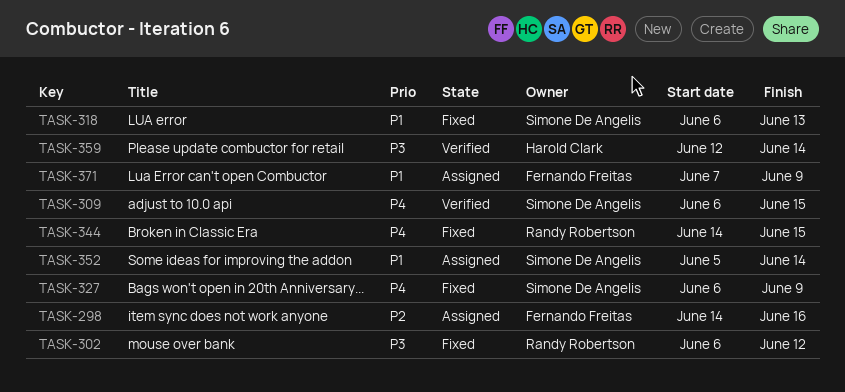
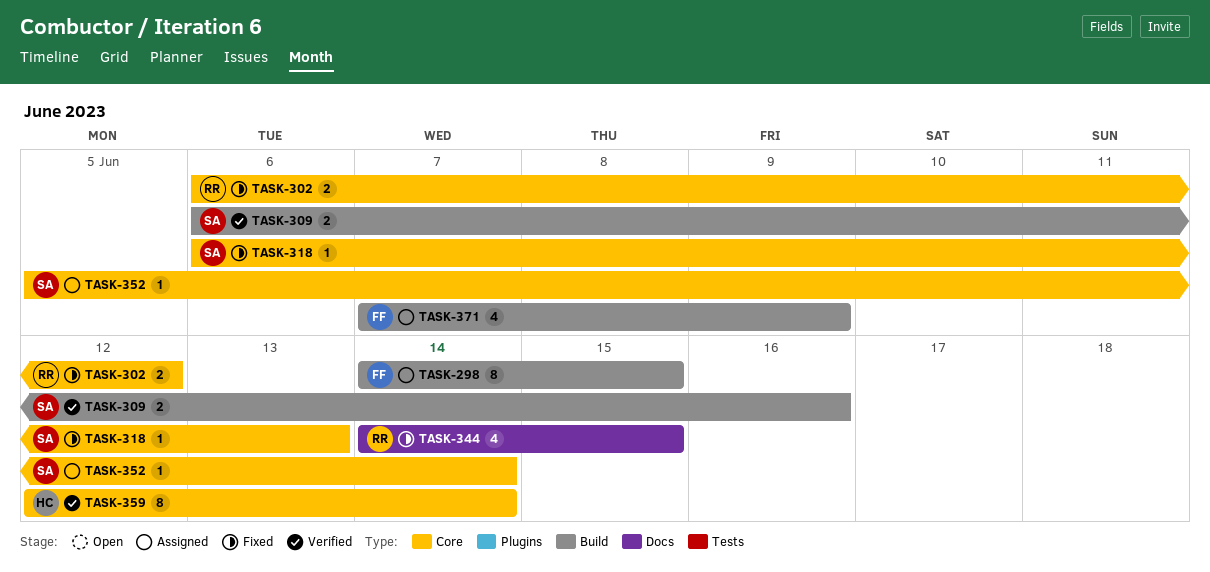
TASK-298, due: Jun 16 -> Jun 15
TASK-309, due: Jun 15 -> Jun 16
TASK-327: present -> none

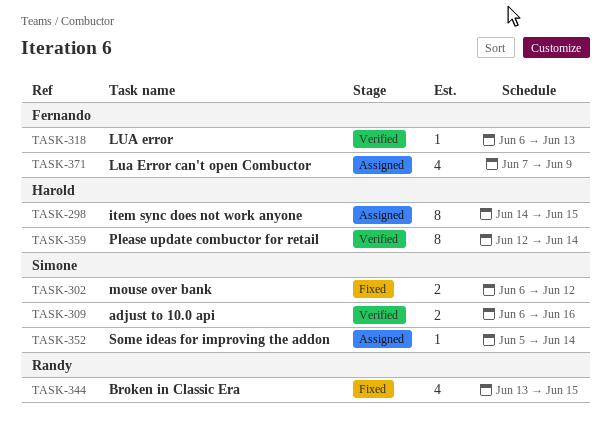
TASK-298, owner: Fernando -> Harold
TASK-302, owner: Randy -> Simone
TASK-318, status: Fixed -> Verified
TASK-318, owner: Simone -> Fernando
TASK-344, start: Jun 14 -> Jun 13

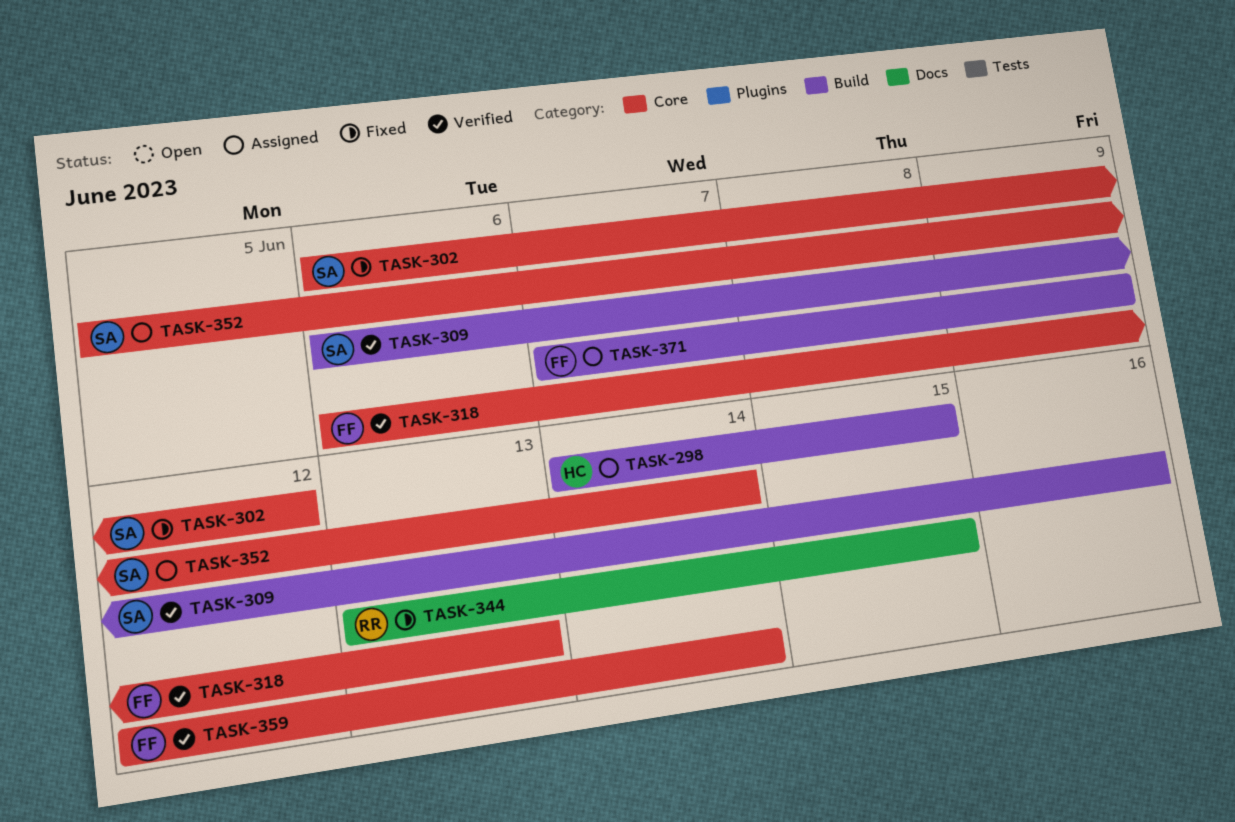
TASK-359, owner: Harold -> Fernando

